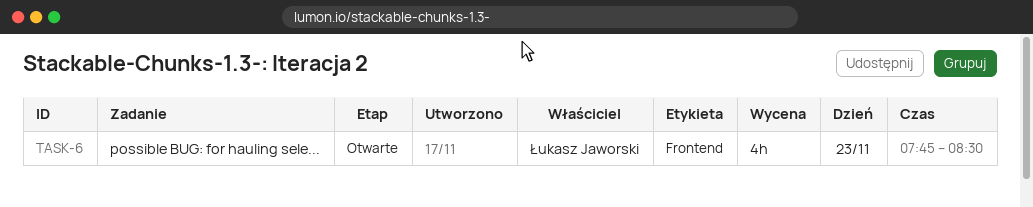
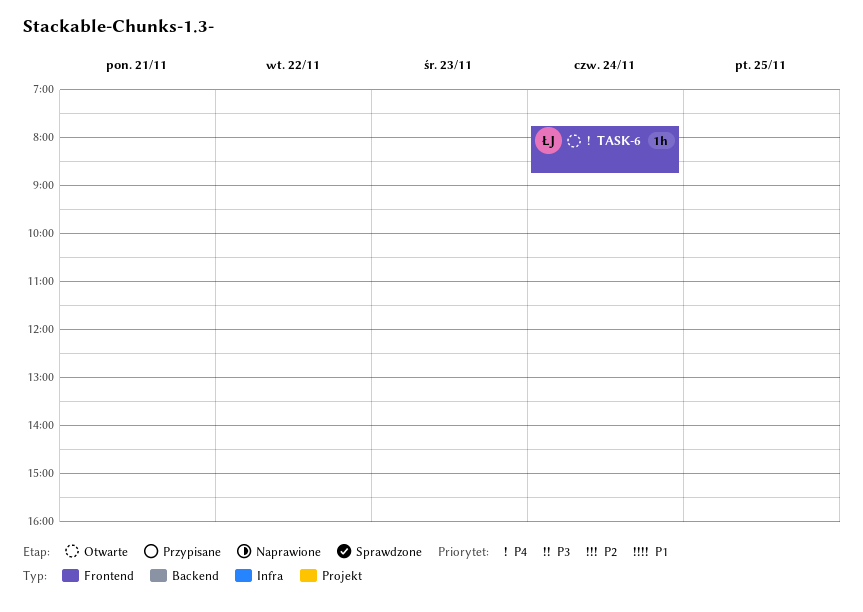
TASK-6, estimate: 4h -> 1h
TASK-6, day: Nov 23 -> Nov 24
TASK-6, ends: 08:30 -> 08:45

